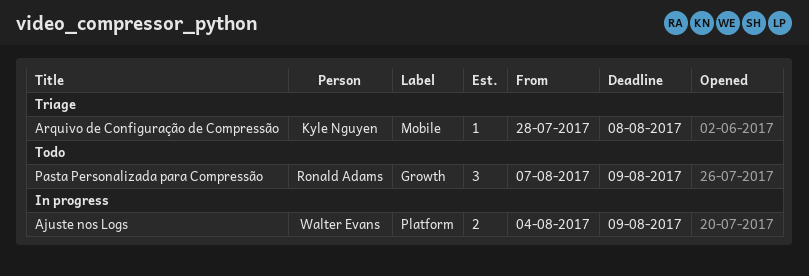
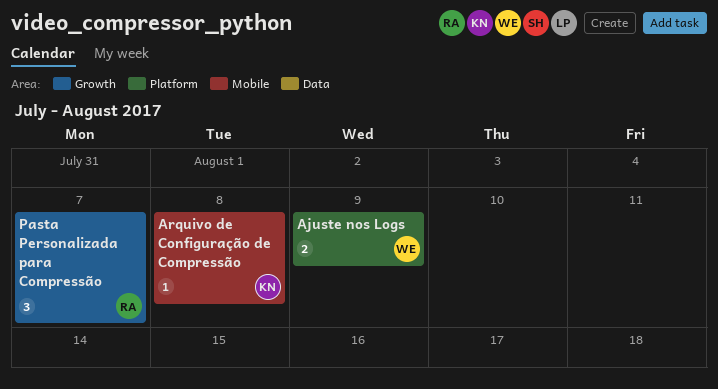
Pasta Personalizada para Compressão, due: Aug 9 -> Aug 7

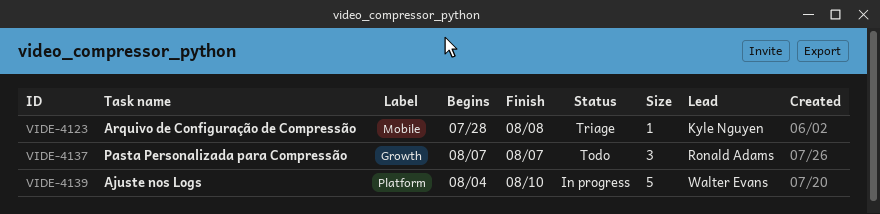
Ajuste nos Logs, estimate: 2 -> 5
Ajuste nos Logs, due: Aug 9 -> Aug 10

